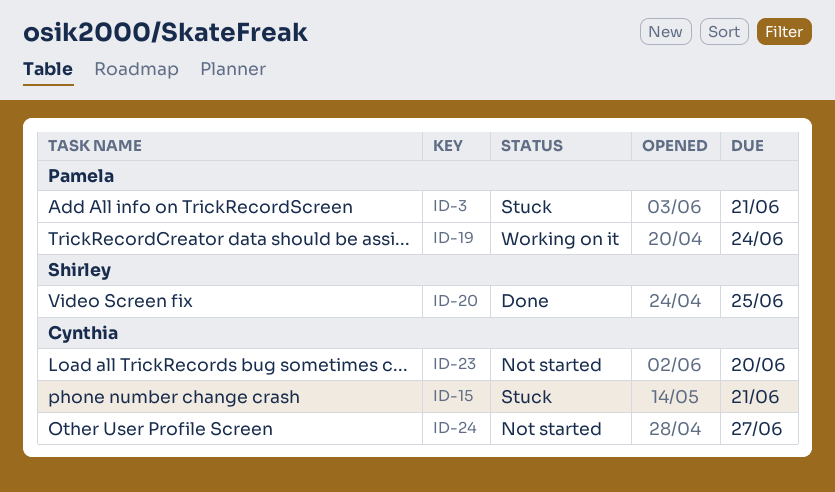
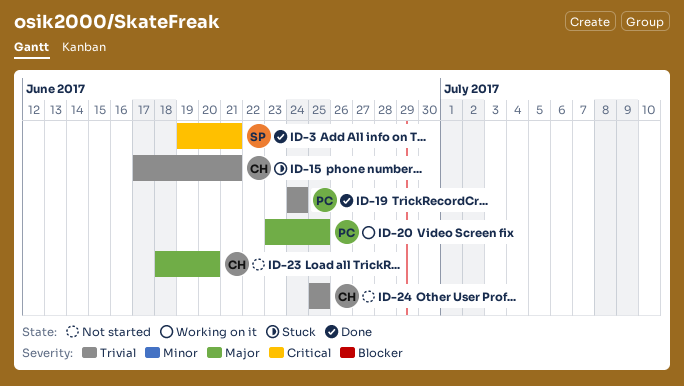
ID-3, status: Stuck -> Done
ID-3, owner: Pamela -> Shirley
ID-19, status: Working on it -> Done
ID-20, status: Done -> Working on it
ID-20, owner: Shirley -> Pamela
ID-24, due: Jun 27 -> Jun 25

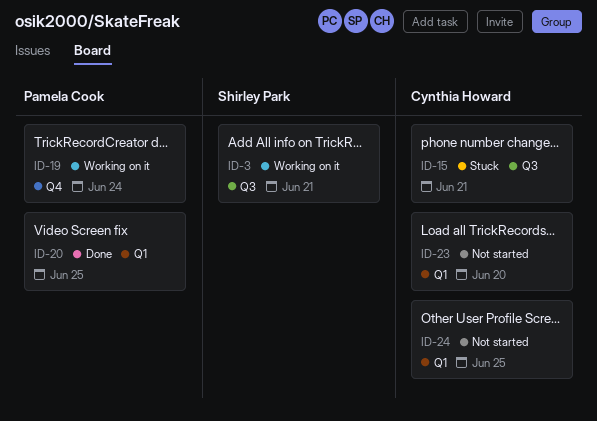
ID-3, status: Done -> Working on it
ID-19, status: Done -> Working on it
ID-20, status: Working on it -> Done

